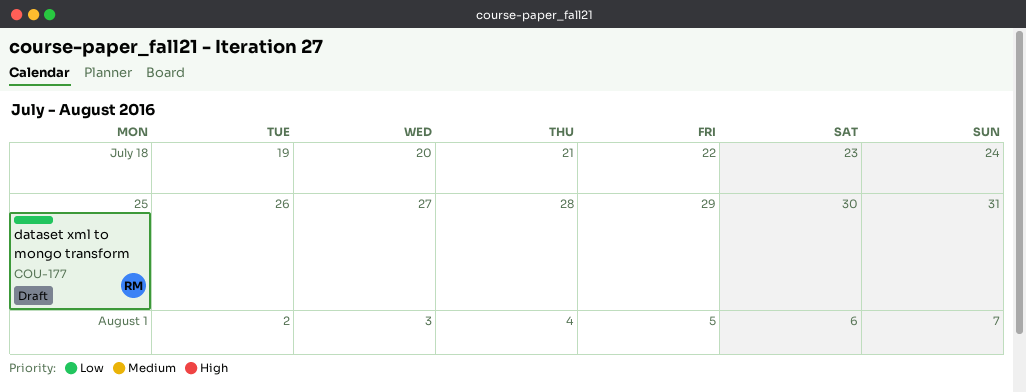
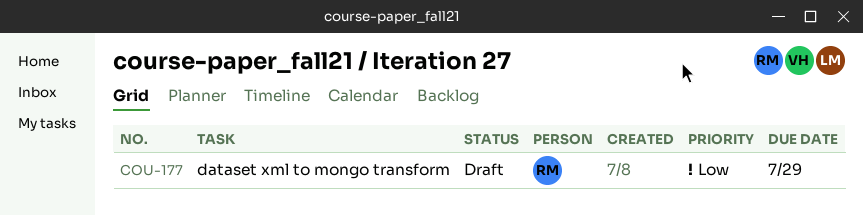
COU-177, due: Jul 25 -> Jul 29

